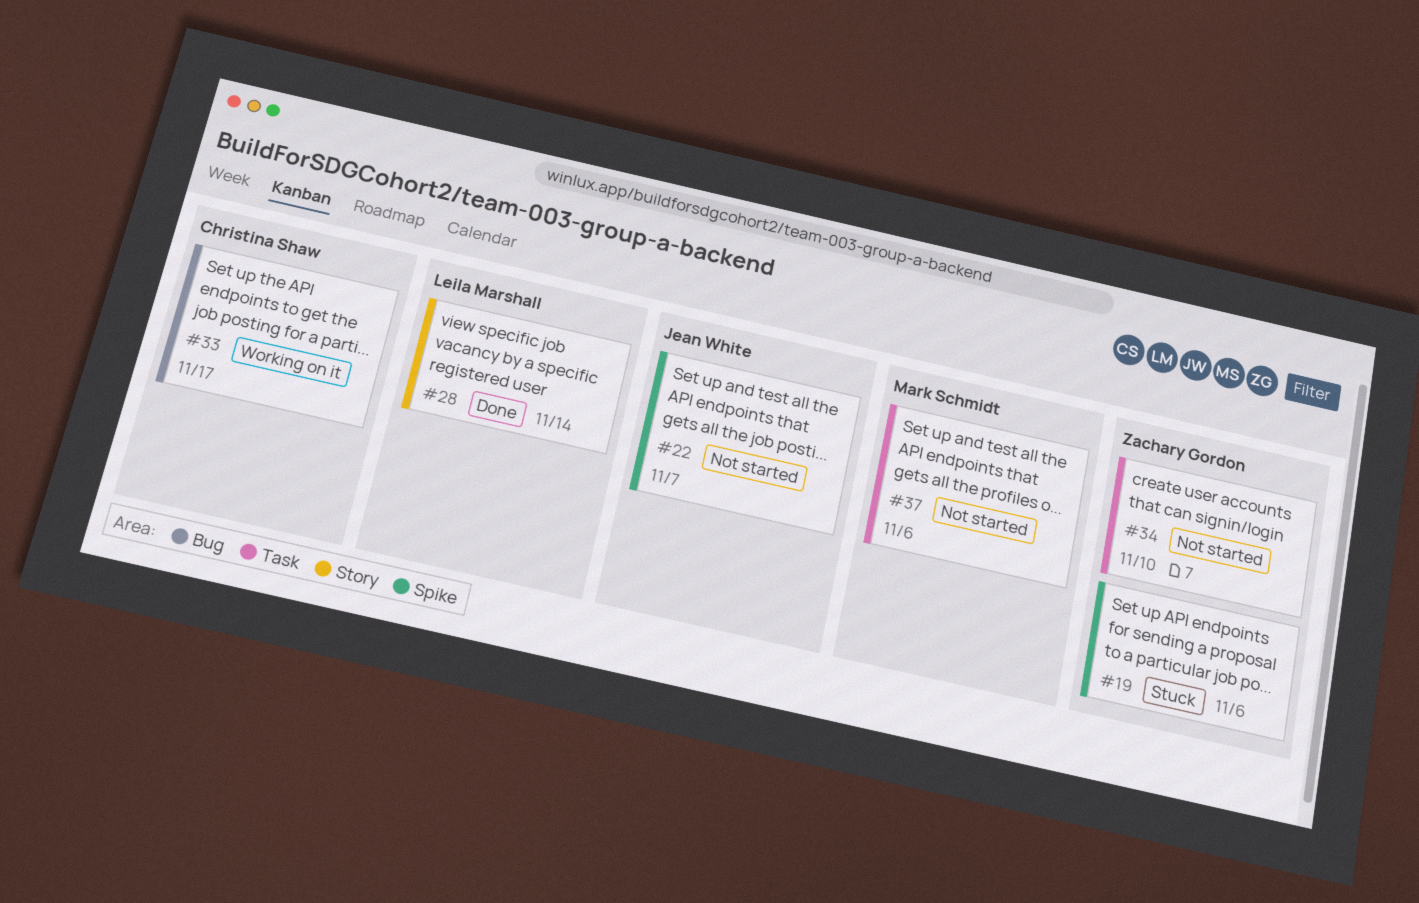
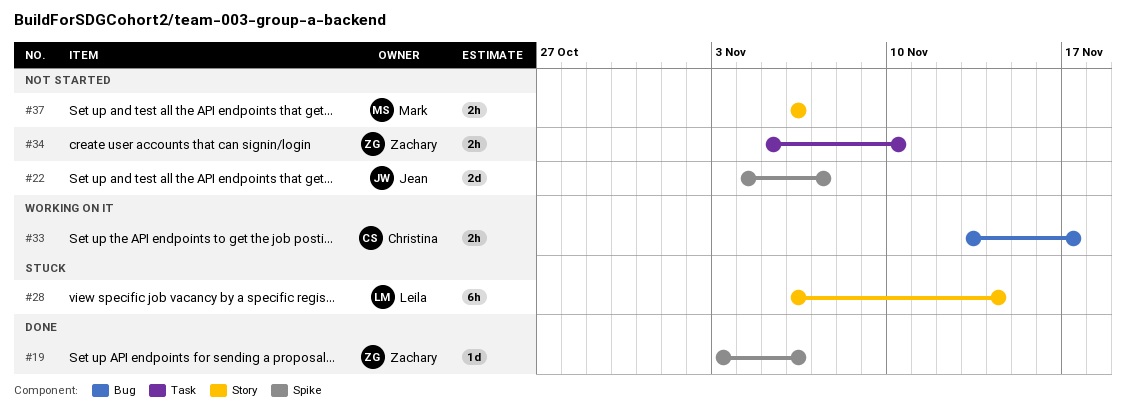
#19, status: Stuck -> Done
#28, status: Done -> Stuck
#37, label: Task -> Story

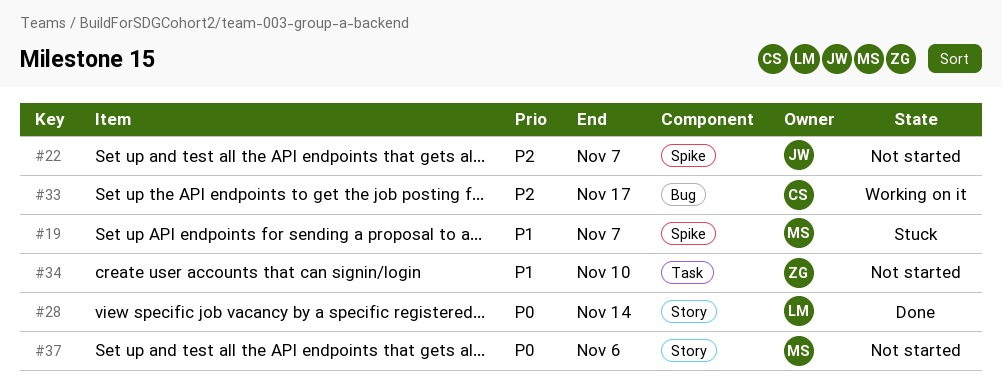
#19, status: Done -> Stuck
#19, owner: Zachary -> Mark
#19, due: Nov 6 -> Nov 7
#28, status: Stuck -> Done

